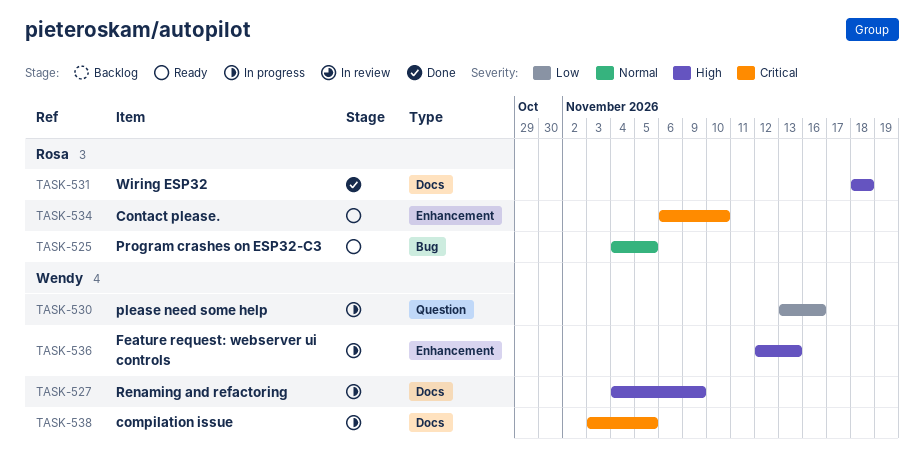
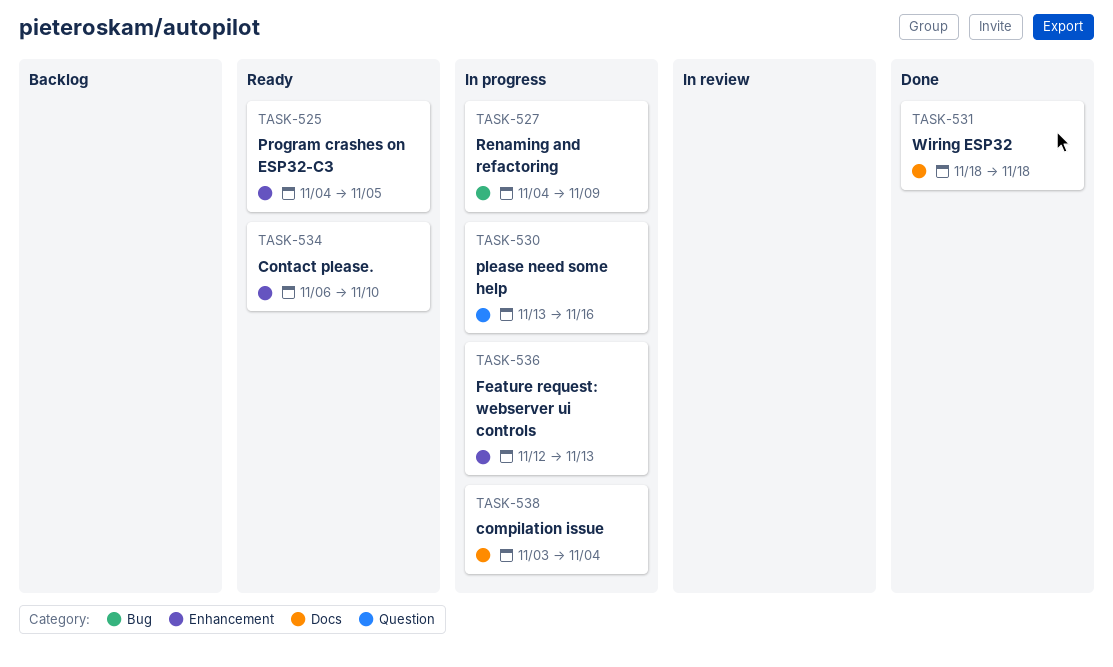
TASK-525, label: Bug -> Enhancement
TASK-527, label: Docs -> Bug
TASK-538, due: Nov 5 -> Nov 4

